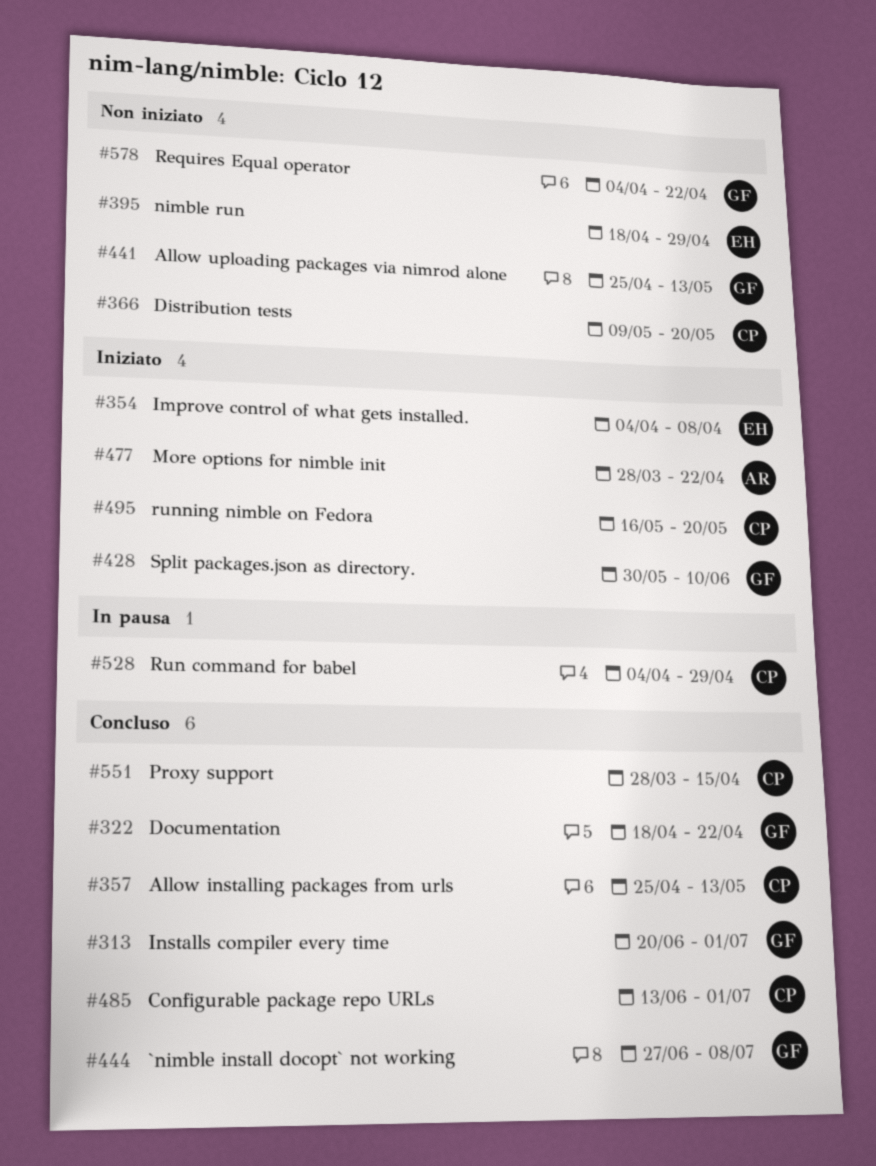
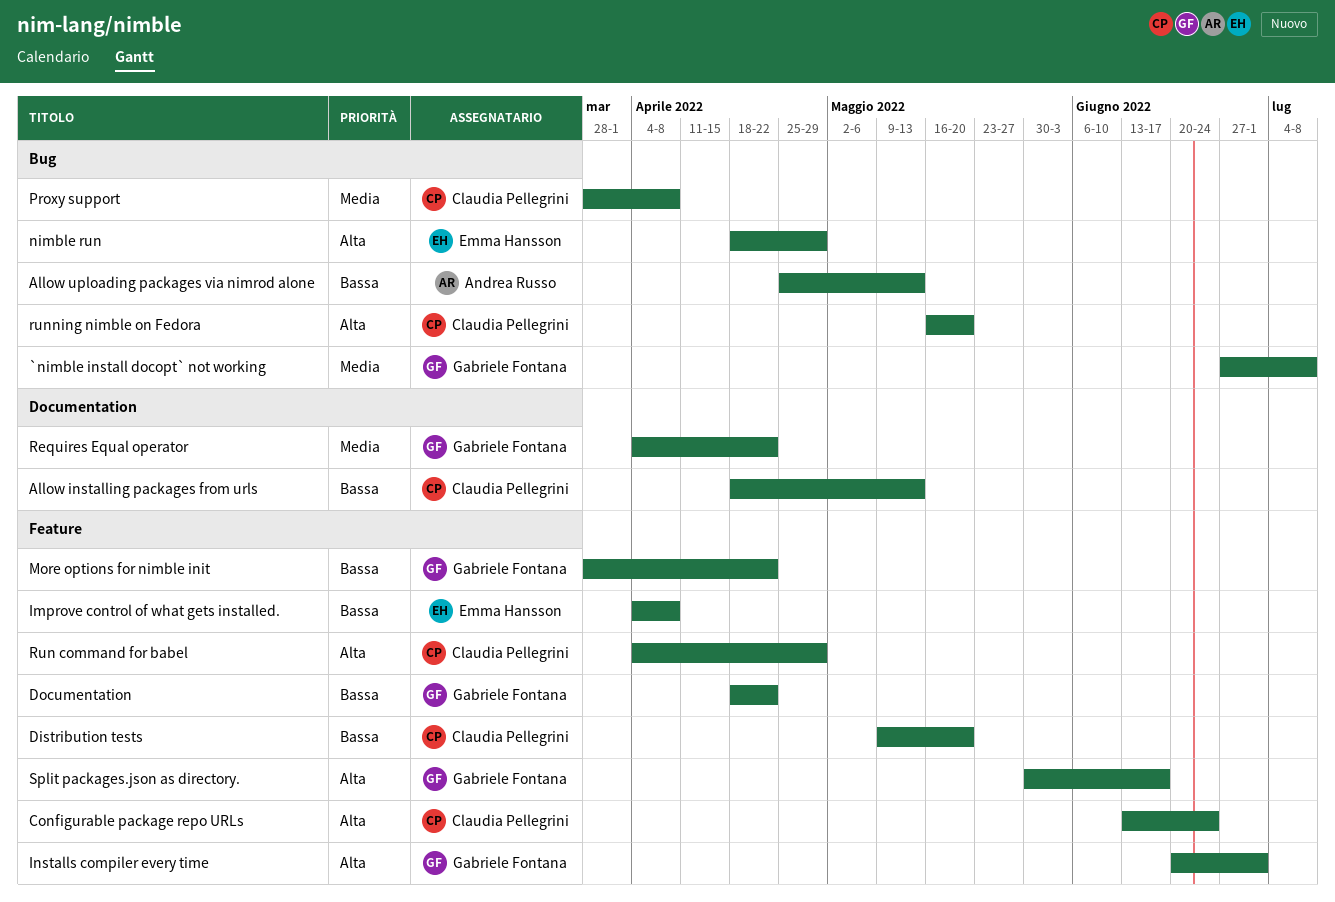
Allow installing packages from urls, start: Apr 25 -> Apr 18
Allow uploading packages via nimrod alone, owner: Gabriele Fontana -> Andrea Russo
Configurable package repo URLs, due: Jul 1 -> Jun 24
More options for nimble init, owner: Andrea Russo -> Gabriele Fontana
Proxy support, due: Apr 15 -> Apr 8
Split packages.json as directory., due: Jun 10 -> Jun 17

